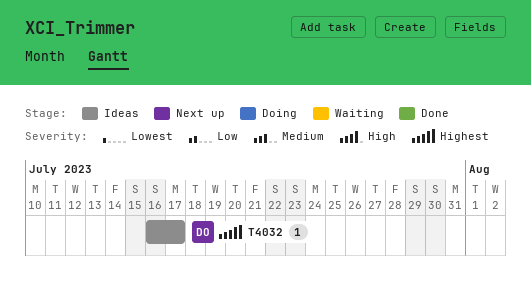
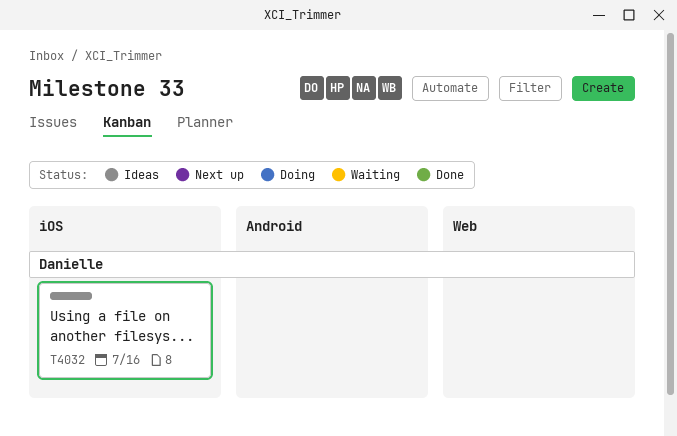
T4032, due: Jul 17 -> Jul 16

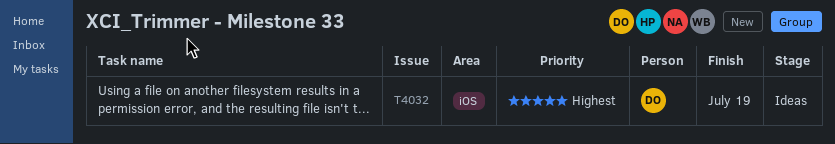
T4032, due: Jul 16 -> Jul 19

